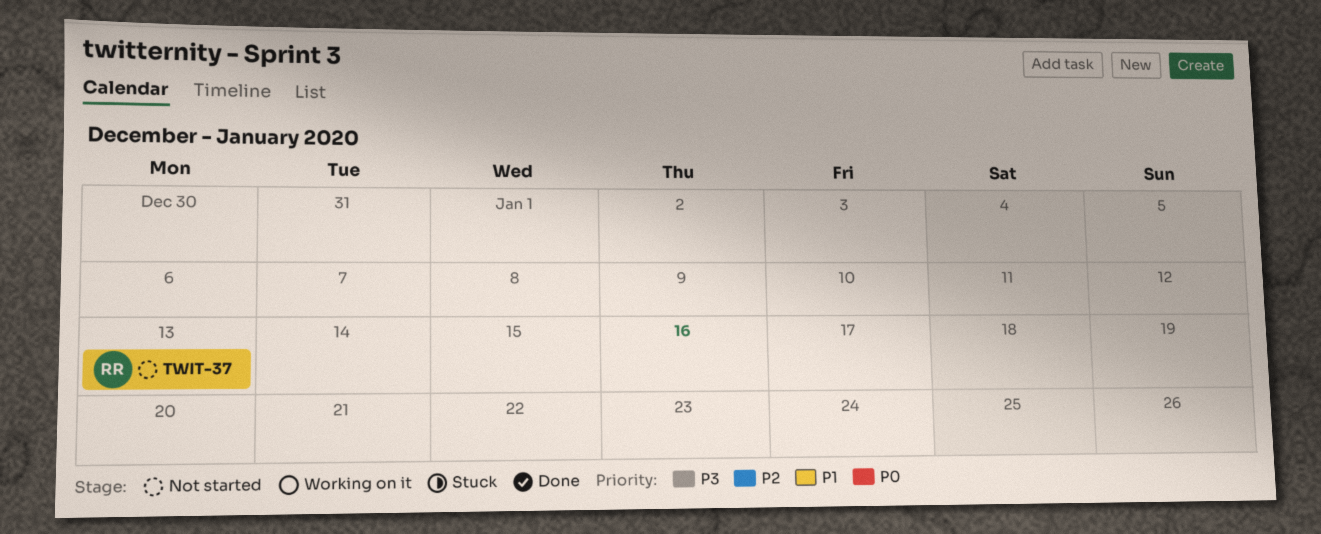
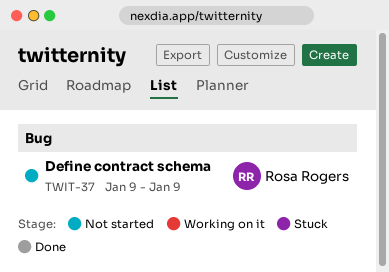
TWIT-37, start: Jan 13 -> Jan 9
TWIT-37, due: Jan 13 -> Jan 9

